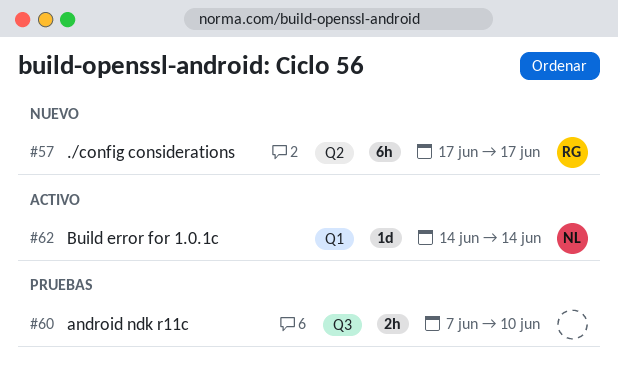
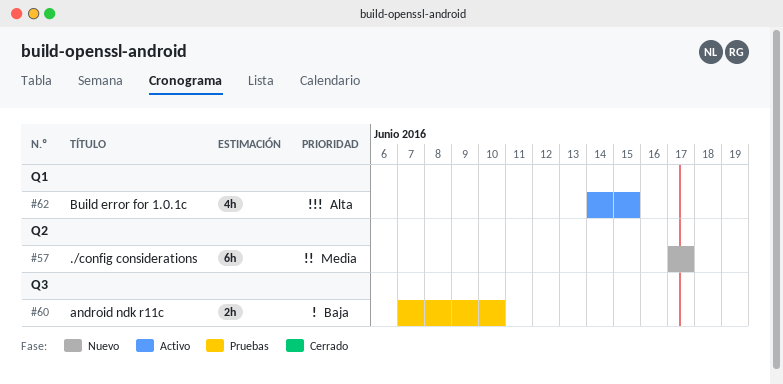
#62, estimate: 1d -> 4h
#62, due: Jun 14 -> Jun 15

